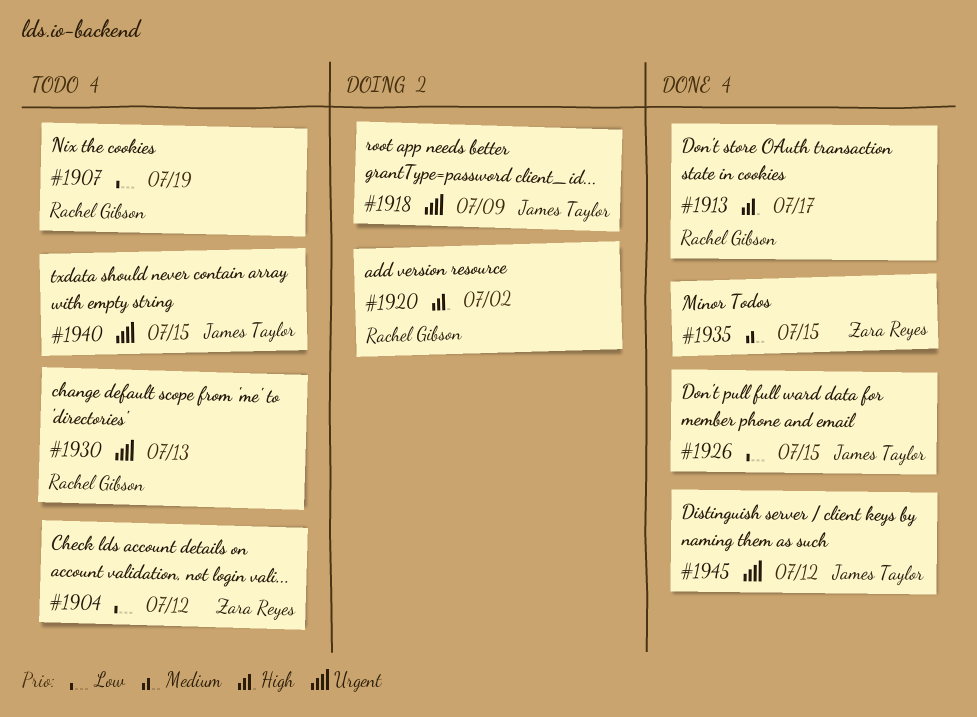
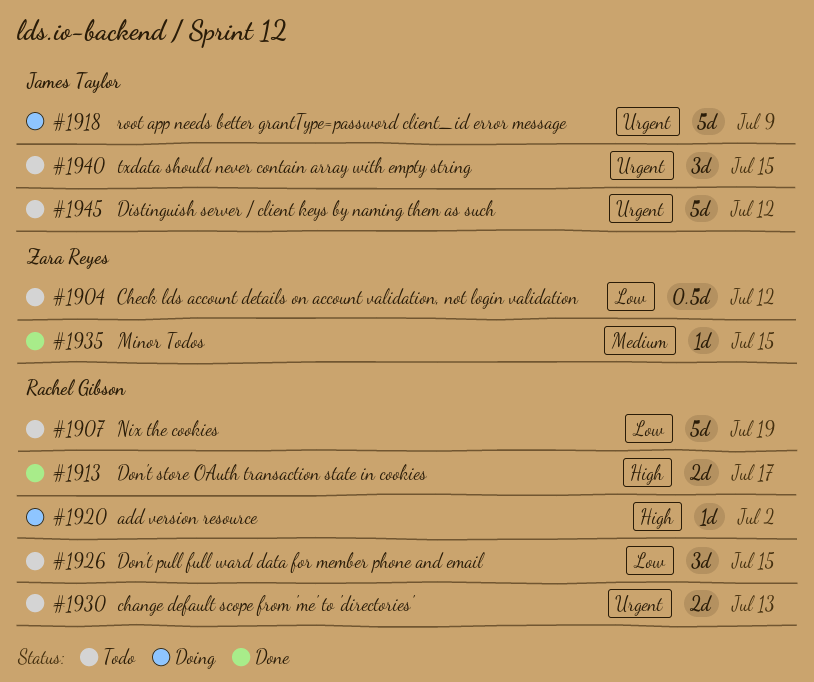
#1926, status: Done -> Todo
#1926, owner: James Taylor -> Rachel Gibson
#1945, status: Done -> Todo

